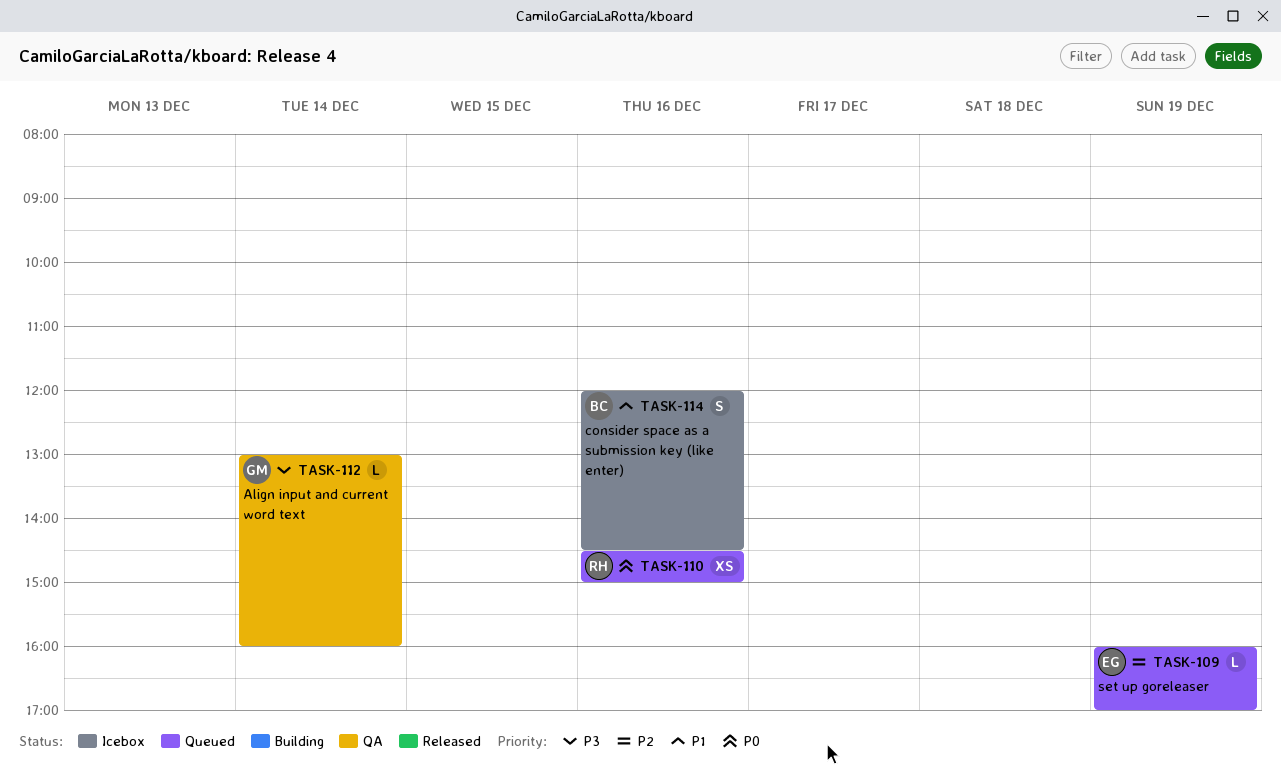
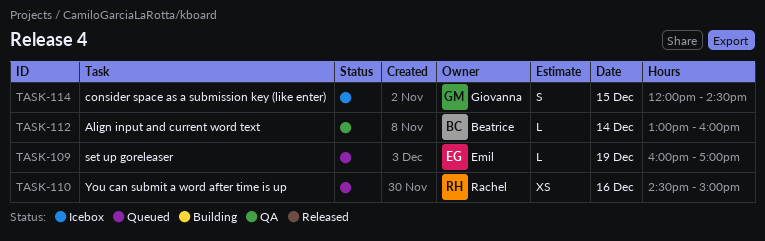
TASK-112, owner: Giovanna -> Beatrice
TASK-114, owner: Beatrice -> Giovanna
TASK-114, day: Dec 16 -> Dec 15

